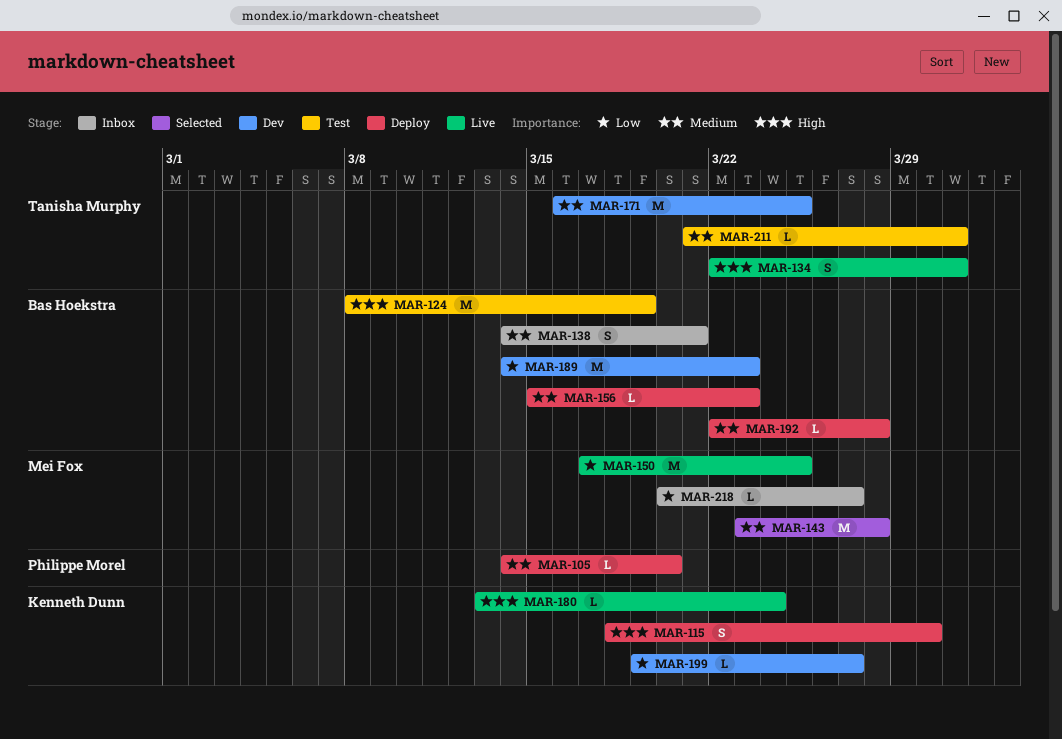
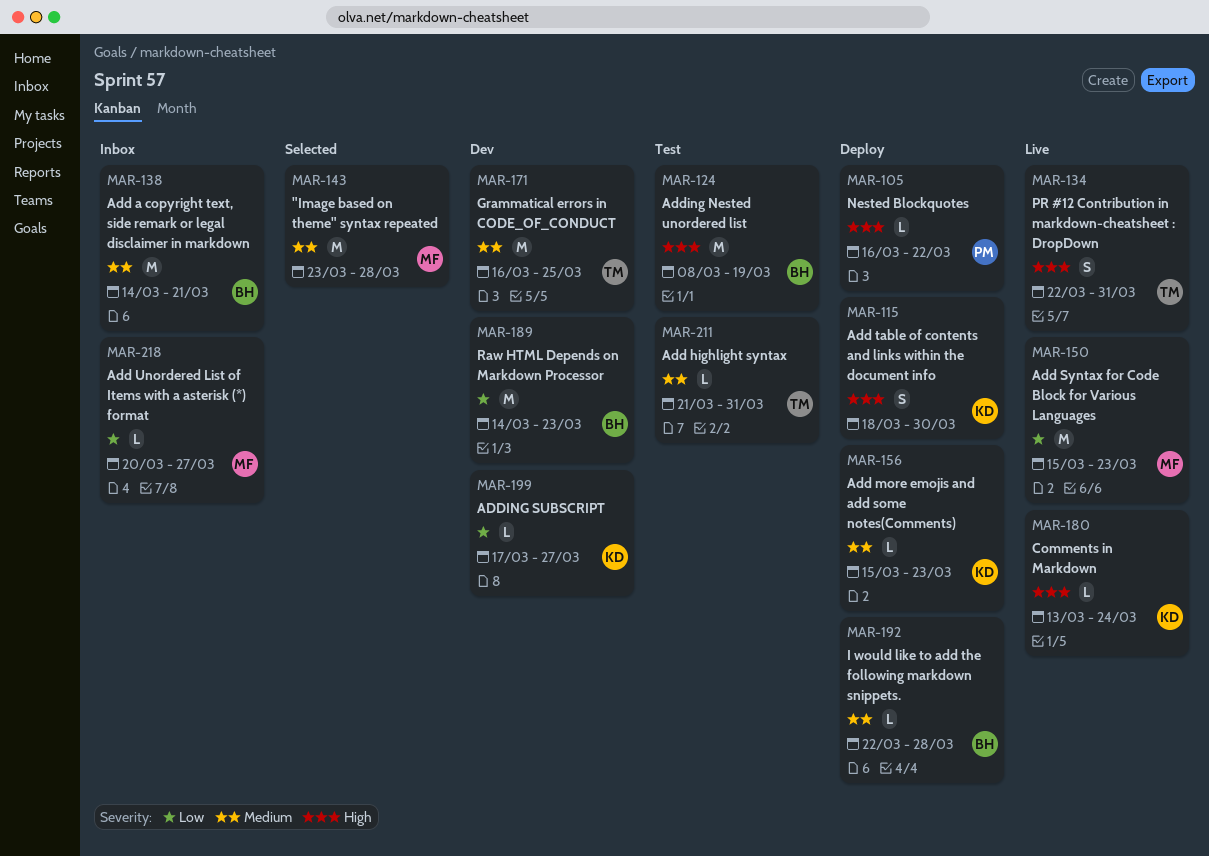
MAR-105, priority: Medium -> High
MAR-105, start: Mar 14 -> Mar 16
MAR-105, due: Mar 20 -> Mar 22
MAR-138, estimate: S -> M
MAR-150, start: Mar 17 -> Mar 15
MAR-150, due: Mar 25 -> Mar 23
MAR-156, owner: Bas Hoekstra -> Kenneth Dunn
MAR-199, start: Mar 19 -> Mar 17

